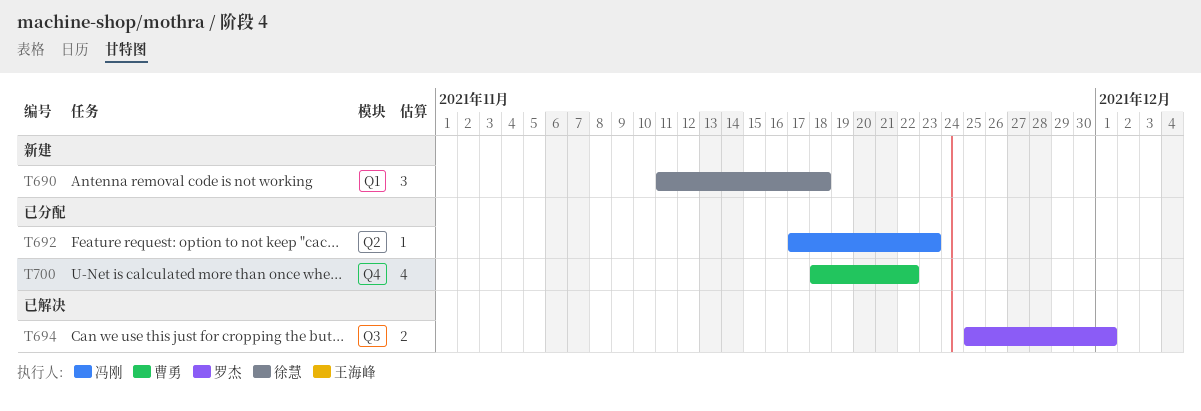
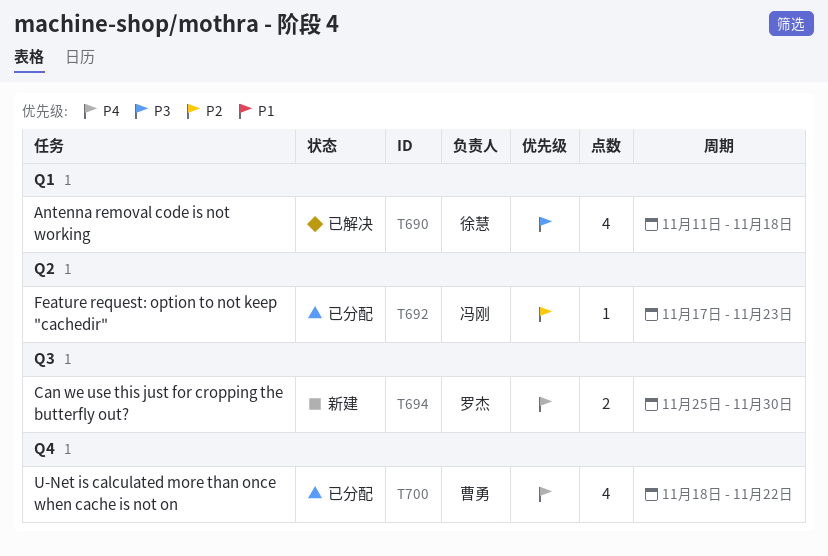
T690, status: 新建 -> 已解决
T690, estimate: 3 -> 4
T694, status: 已解决 -> 新建
T694, due: Dec 1 -> Nov 30

